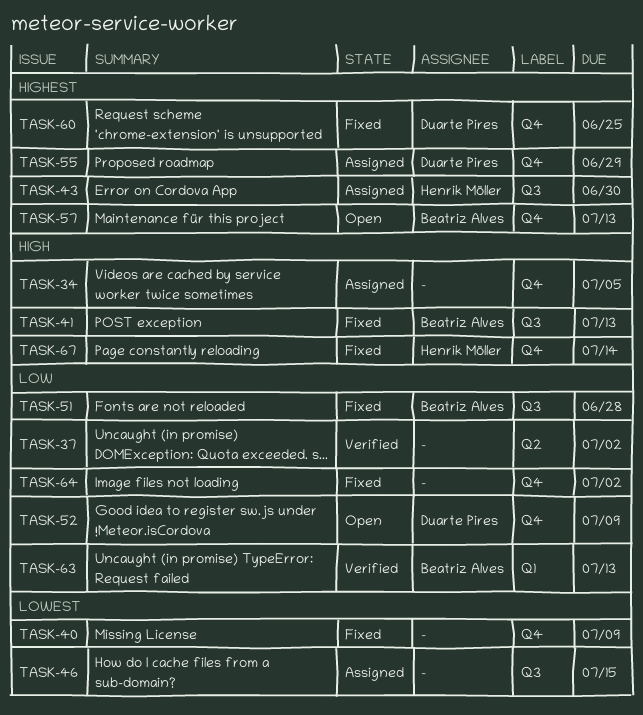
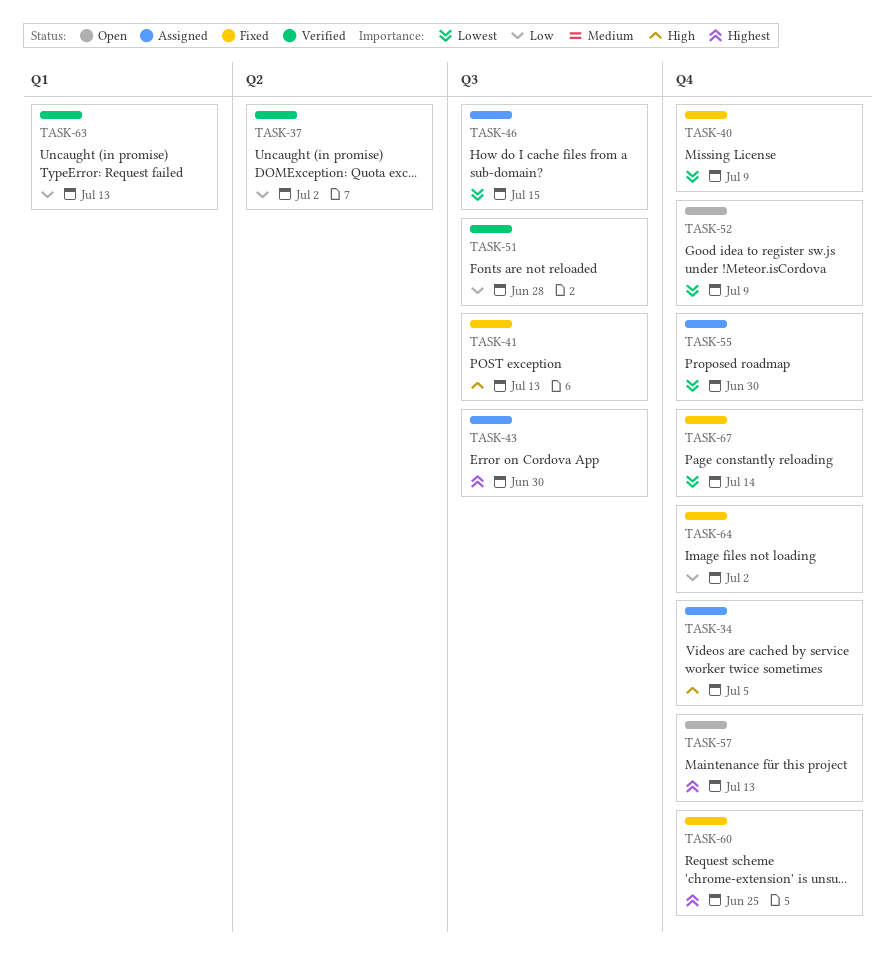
TASK-51, status: Fixed -> Verified
TASK-52, priority: Low -> Lowest
TASK-55, priority: Highest -> Lowest
TASK-55, due: Jun 29 -> Jun 30
TASK-67, priority: High -> Lowest

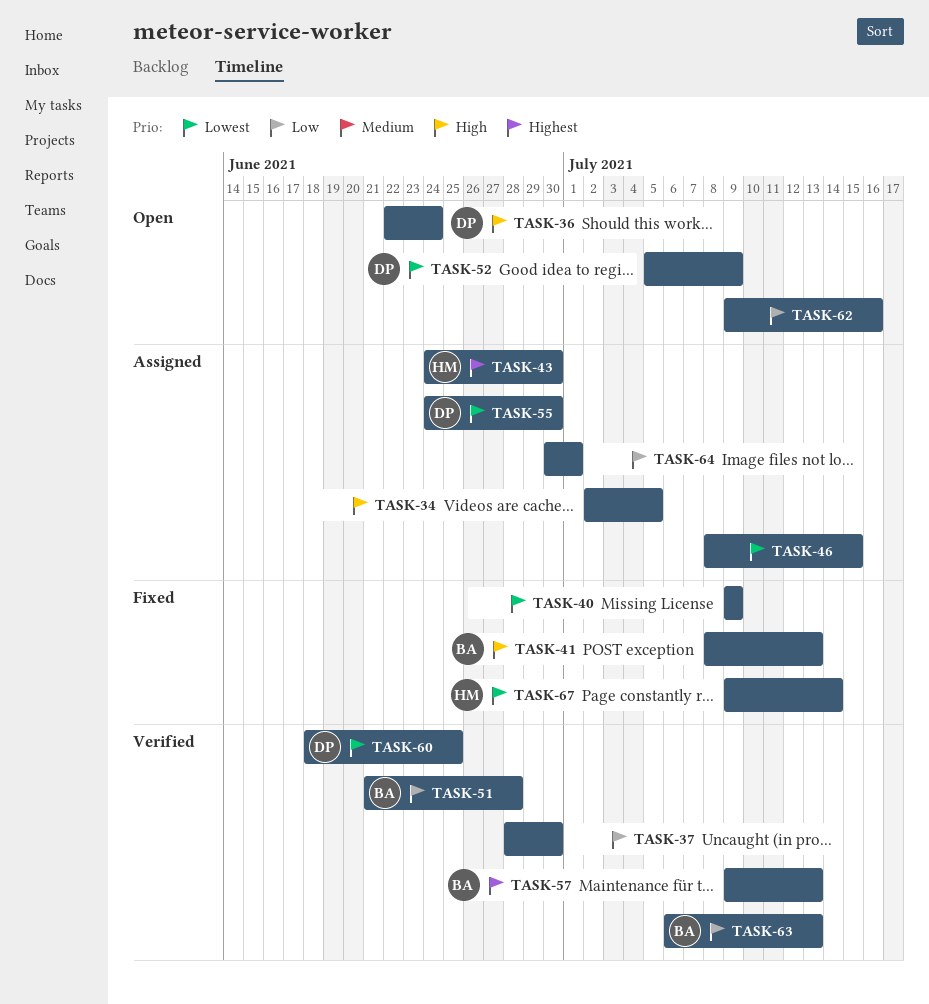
TASK-36: none -> present
TASK-37, due: Jul 2 -> Jun 30
TASK-57, status: Open -> Verified
TASK-60, status: Fixed -> Verified
TASK-60, priority: Highest -> Lowest
TASK-62: none -> present
TASK-64, status: Fixed -> Assigned
TASK-64, due: Jul 2 -> Jul 1

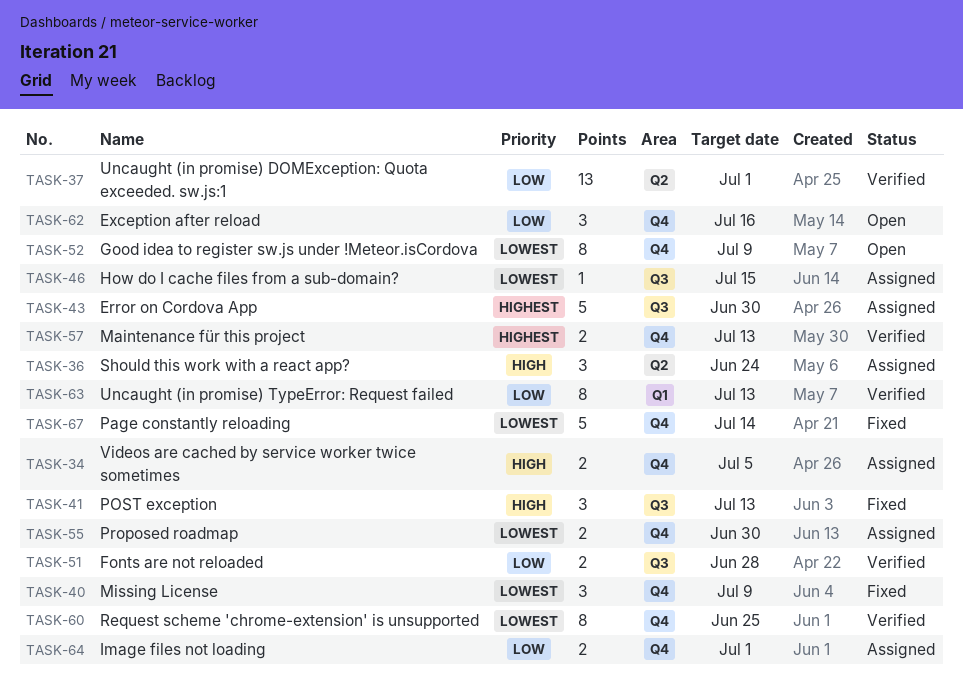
TASK-36, status: Open -> Assigned
TASK-37, due: Jun 30 -> Jul 1

